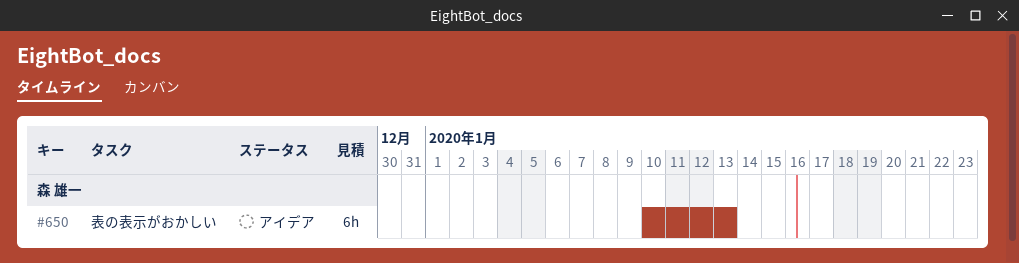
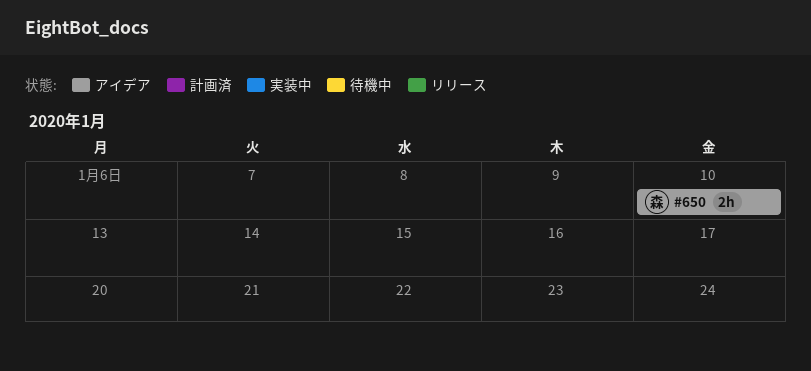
#650, estimate: 6h -> 2h
#650, due: Jan 13 -> Jan 10

